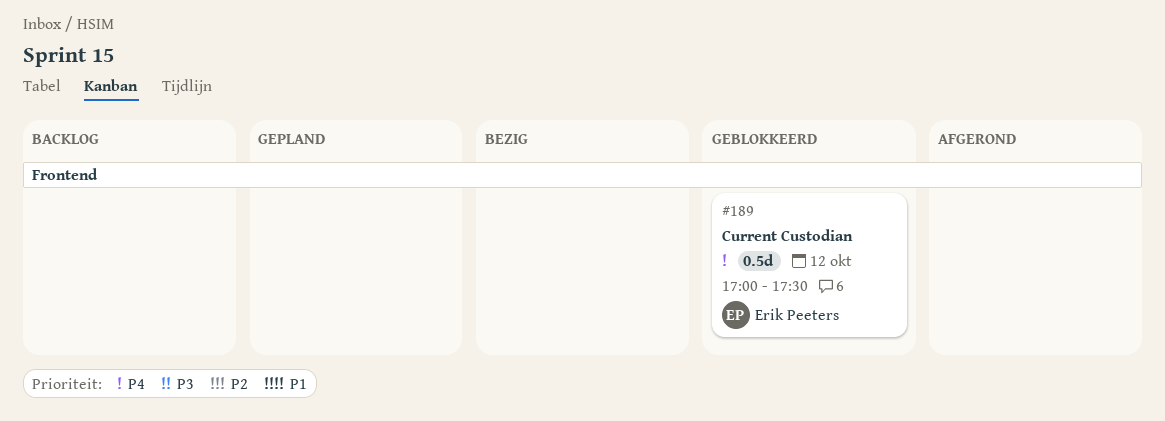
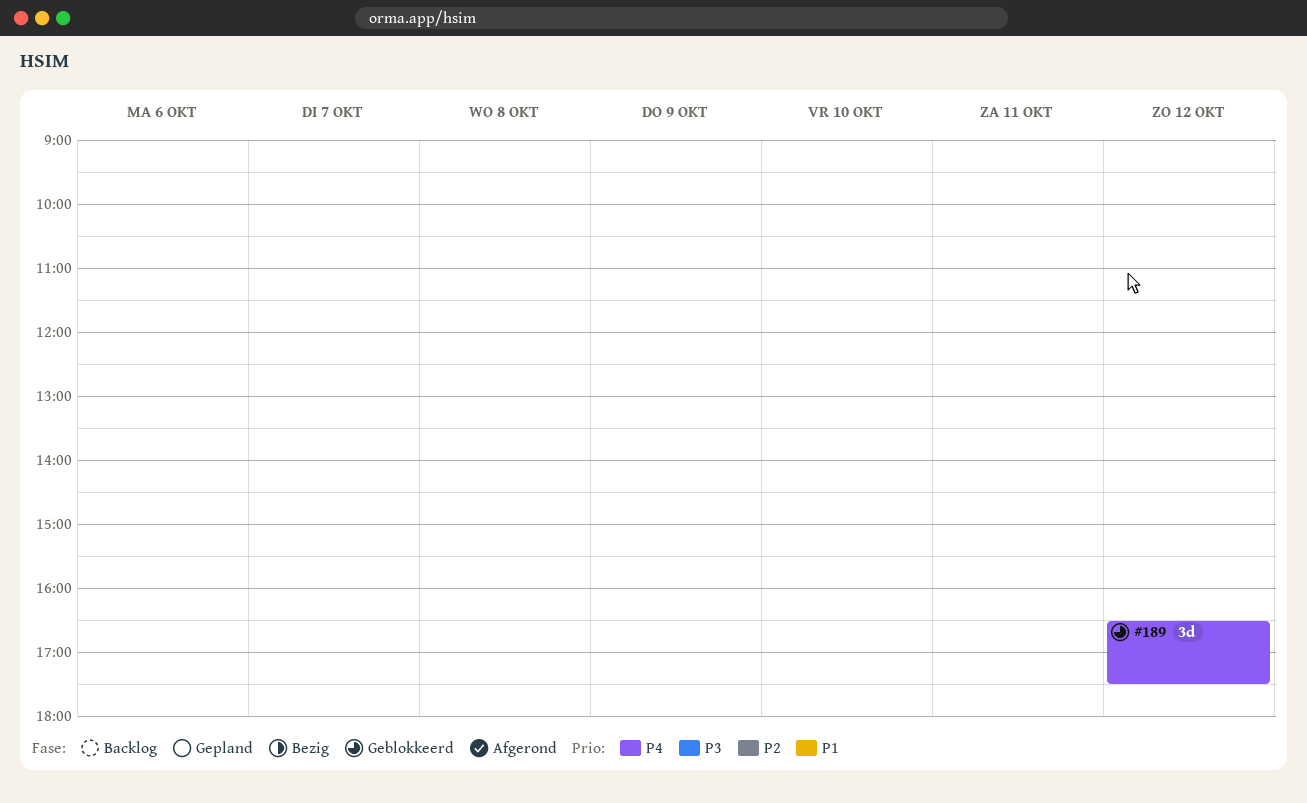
#189, estimate: 0.5d -> 3d
#189, begins: 17:00 -> 16:30

